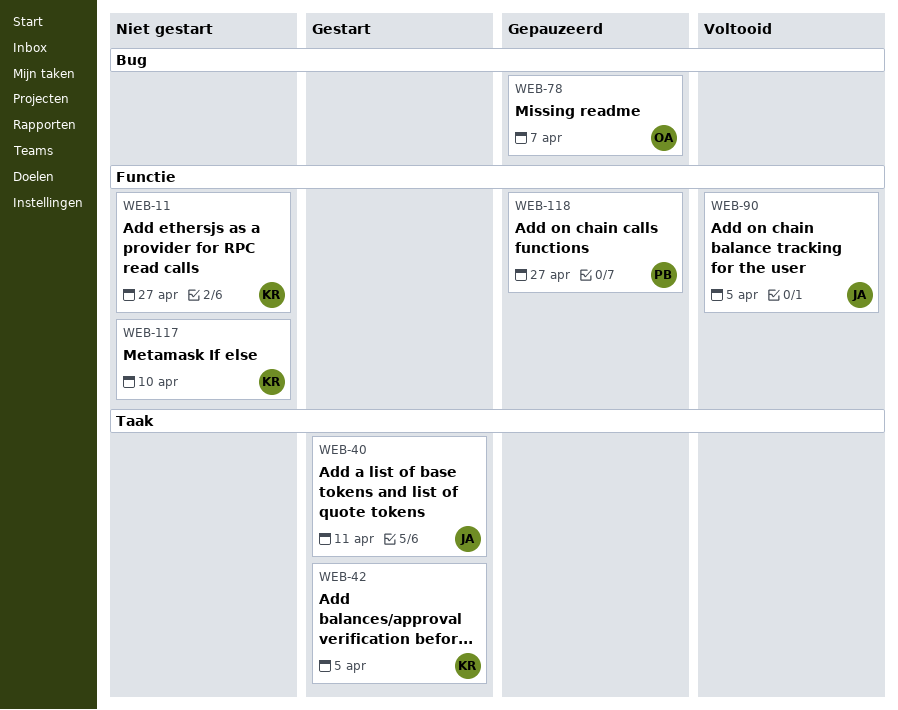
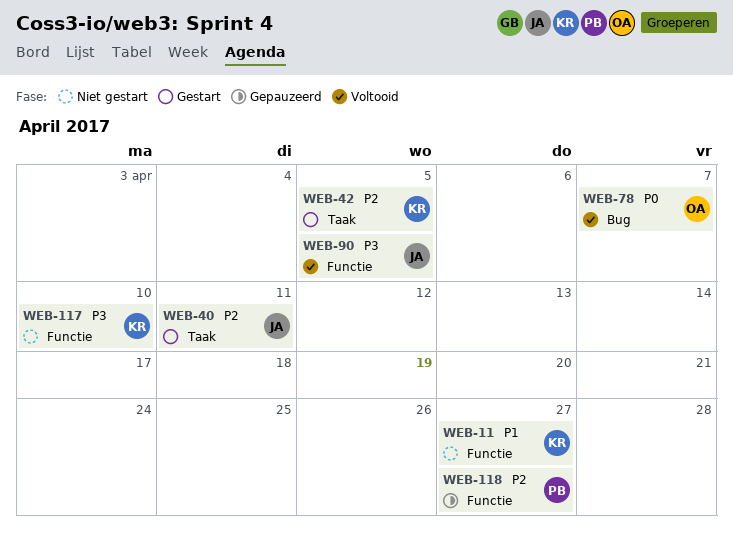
WEB-78, status: Gepauzeerd -> Voltooid

